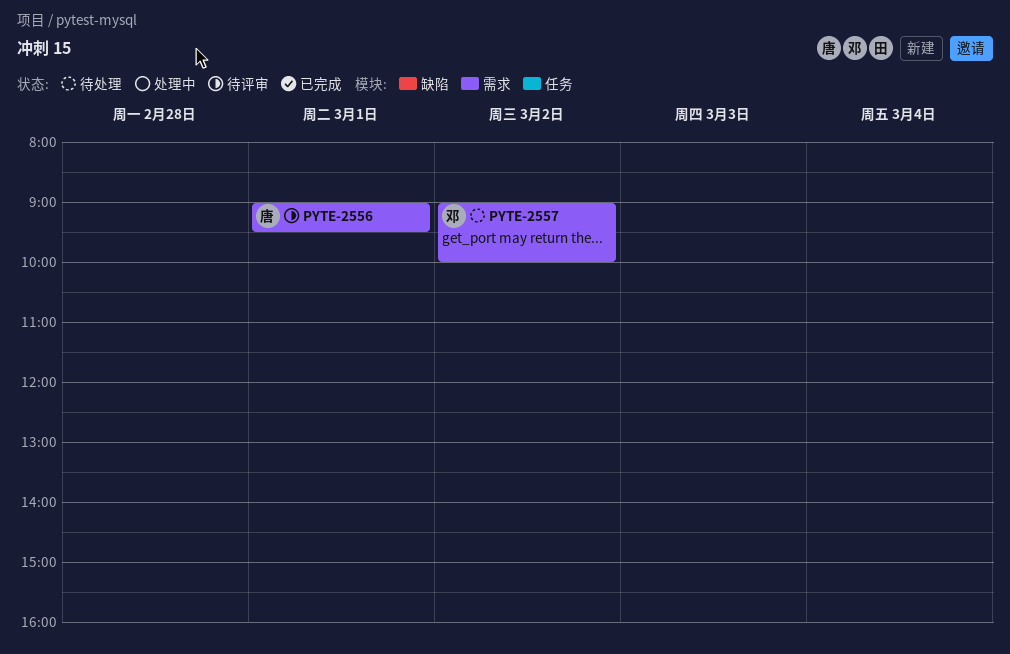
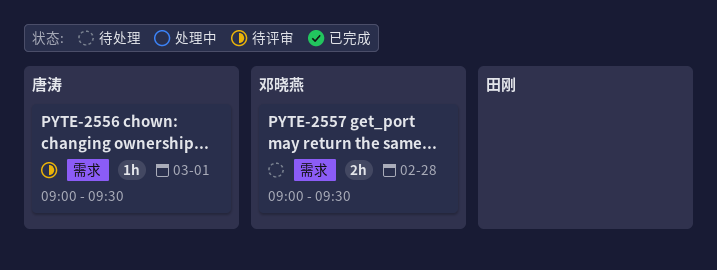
PYTE-2557, day: Mar 2 -> Feb 28
PYTE-2557, ends: 10:00 -> 09:30

